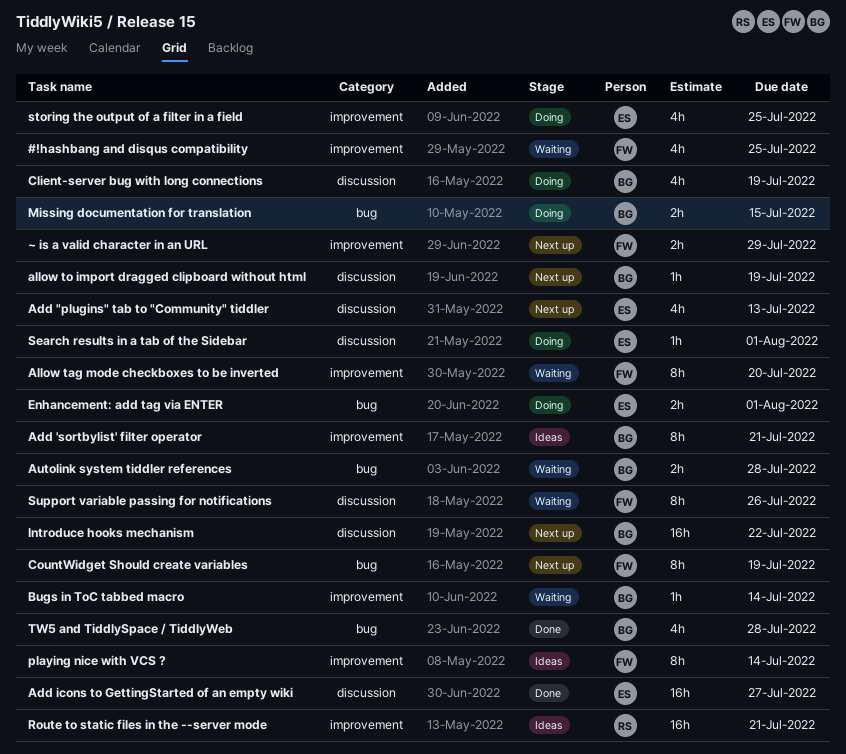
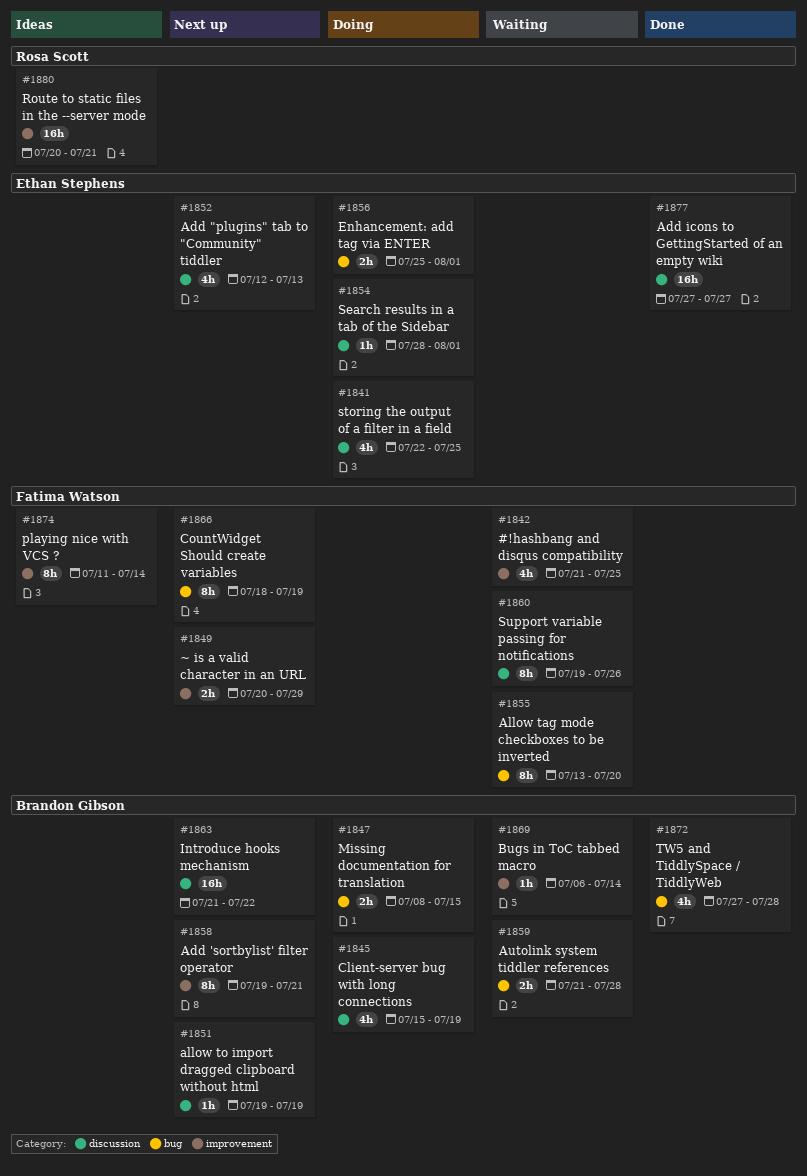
Add 'sortbylist' filter operator, status: Ideas -> Next up
Allow tag mode checkboxes to be inverted, label: improvement -> bug
storing the output of a filter in a field, label: improvement -> discussion

